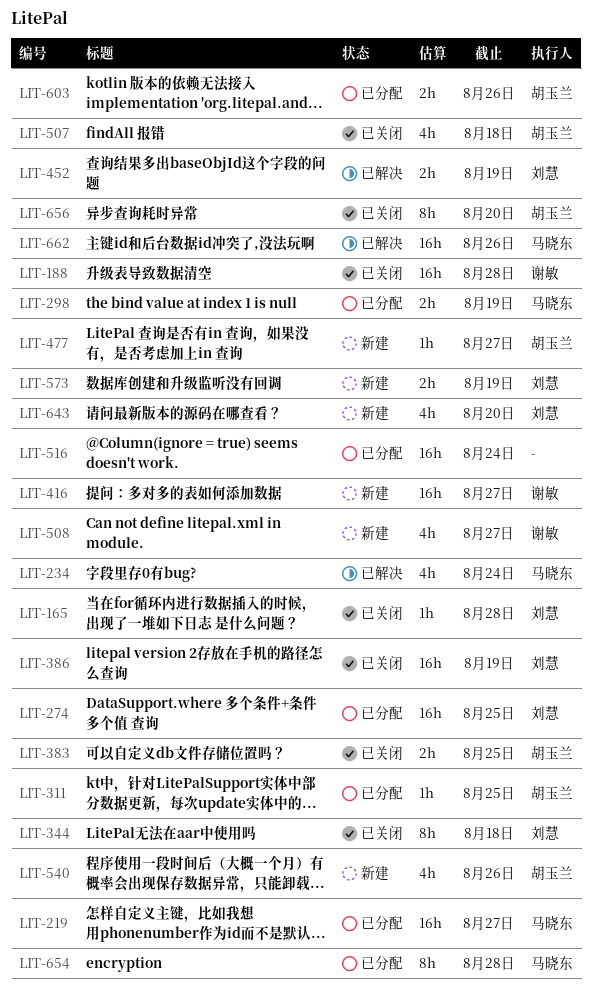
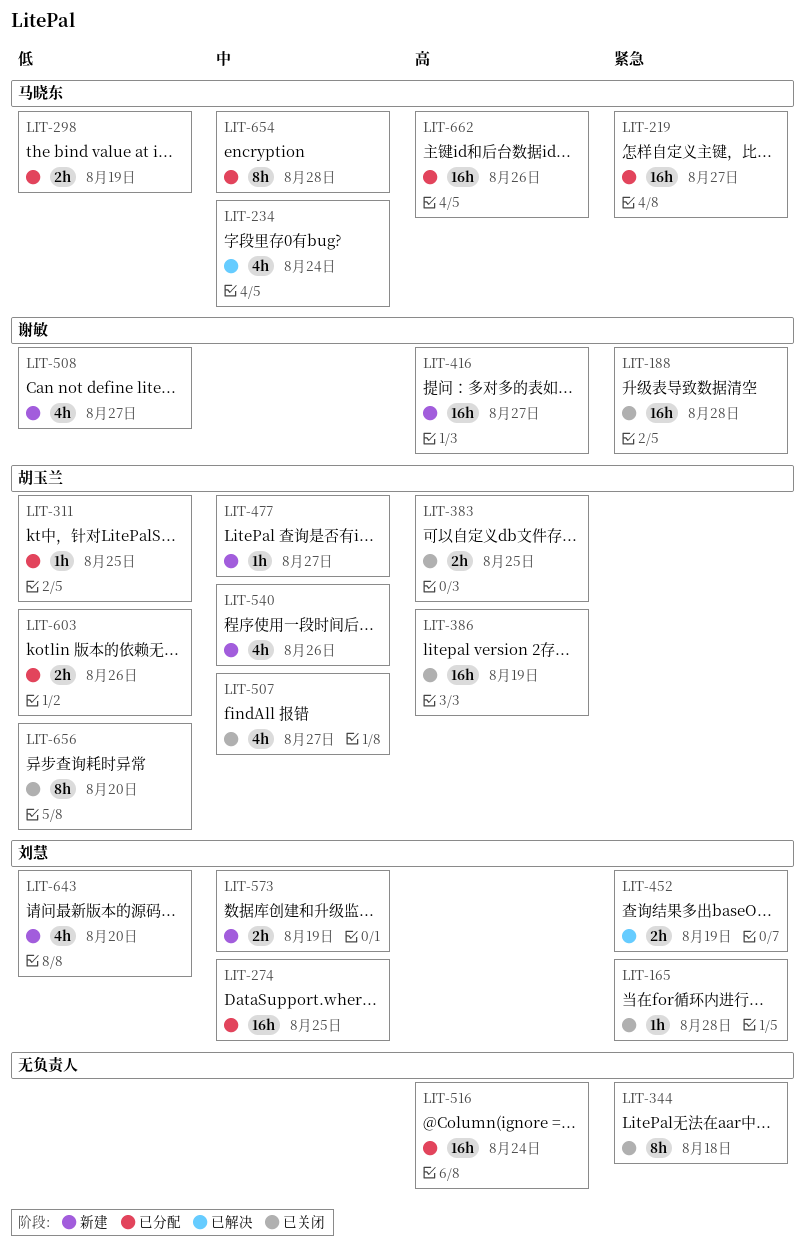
LIT-344, owner: 刘慧 -> none
LIT-386, owner: 刘慧 -> 胡玉兰
LIT-507, due: Aug 18 -> Aug 27
LIT-662, status: 已解决 -> 已分配

